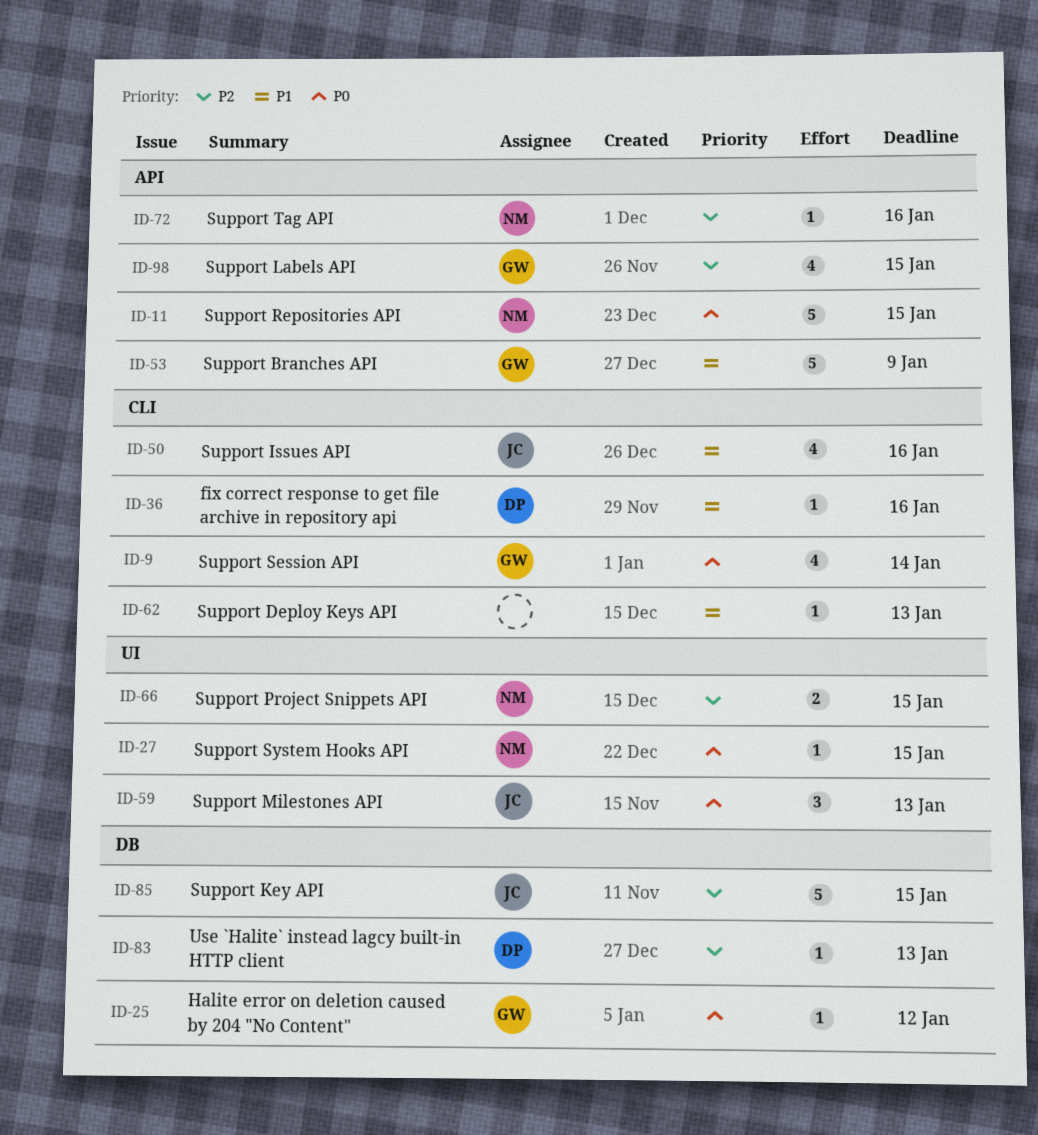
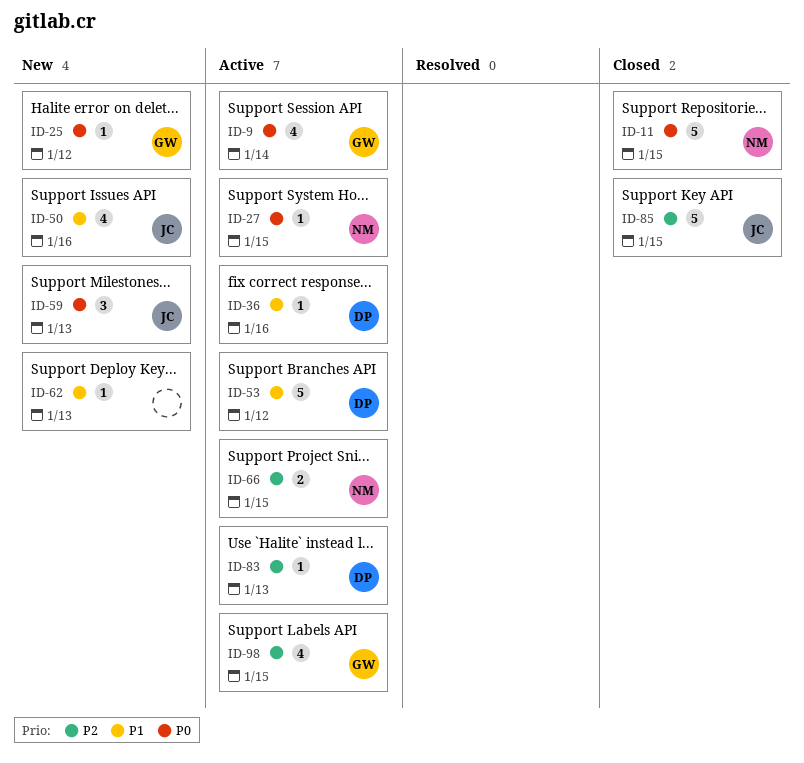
ID-53, owner: GW -> DP
ID-53, due: Jan 9 -> Jan 12
ID-72: present -> none

